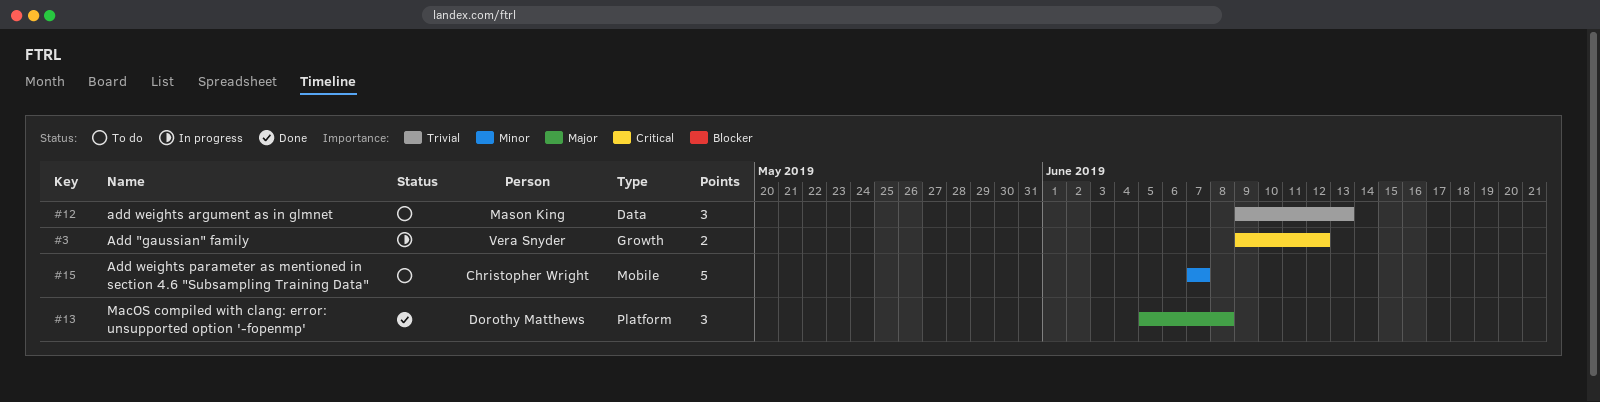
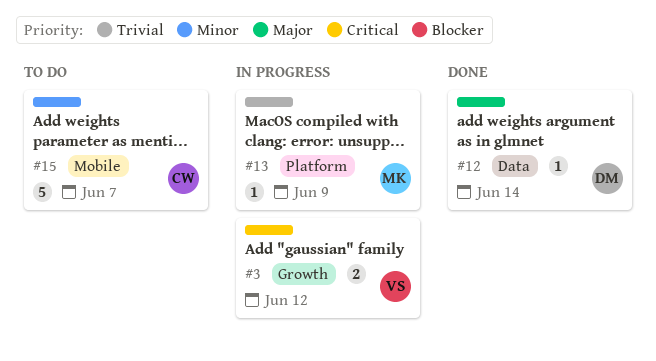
#12, status: To do -> Done
#12, owner: Mason King -> Dorothy Matthews
#12, priority: Trivial -> Major
#12, estimate: 3 -> 1
#12, due: Jun 13 -> Jun 14
#13, status: Done -> In progress
#13, owner: Dorothy Matthews -> Mason King
#13, priority: Major -> Trivial
#13, estimate: 3 -> 1
#13, due: Jun 8 -> Jun 9

